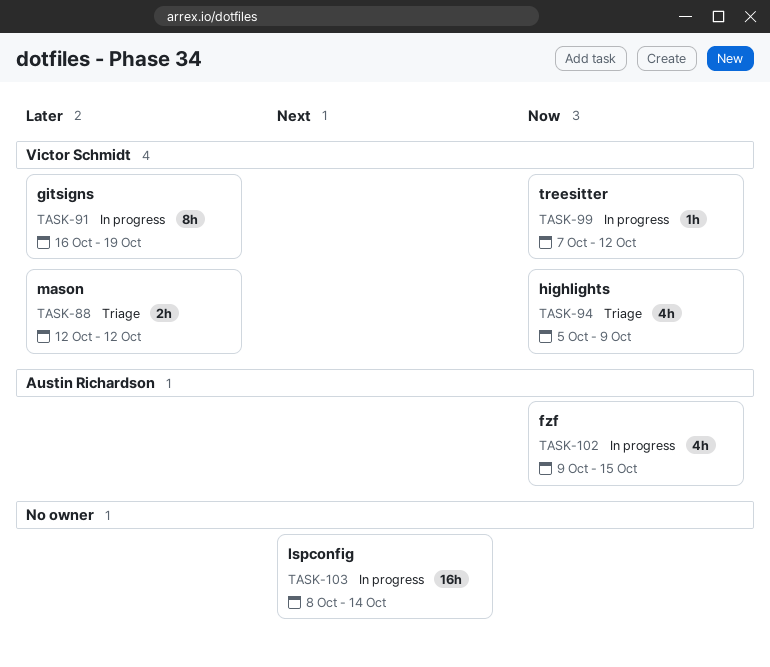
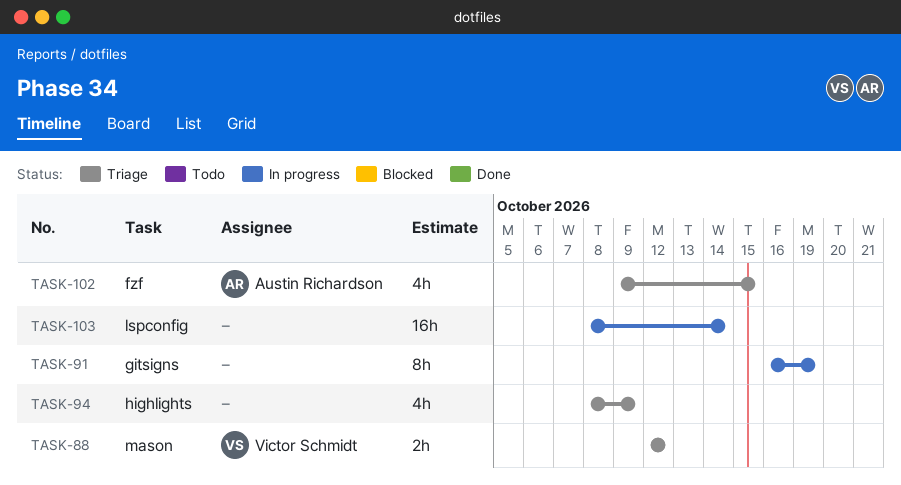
TASK-91, owner: Victor Schmidt -> none
TASK-94, owner: Victor Schmidt -> none
TASK-94, start: Oct 5 -> Oct 8
TASK-99: present -> none
TASK-102, status: In progress -> Triage

